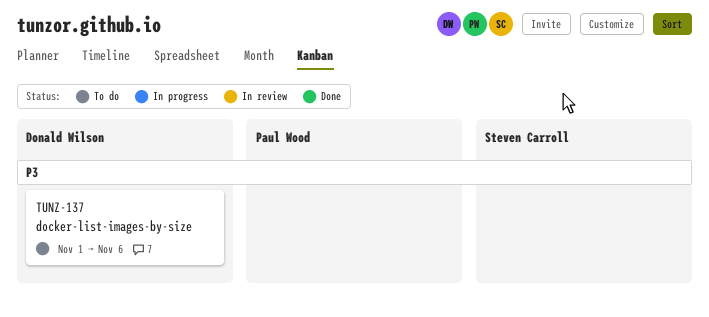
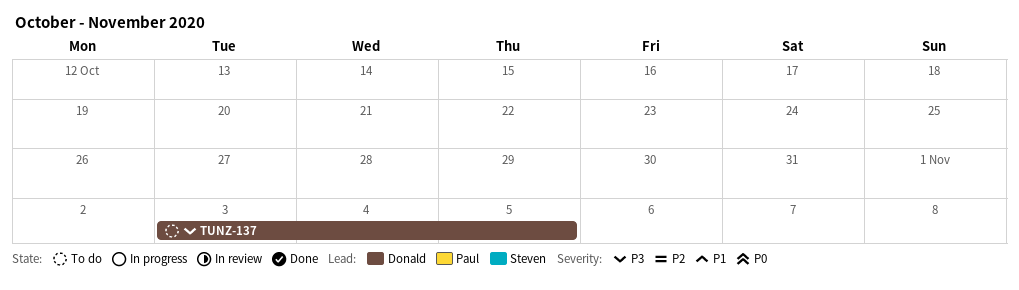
TUNZ-137, start: Nov 1 -> Nov 3
TUNZ-137, due: Nov 6 -> Nov 5

